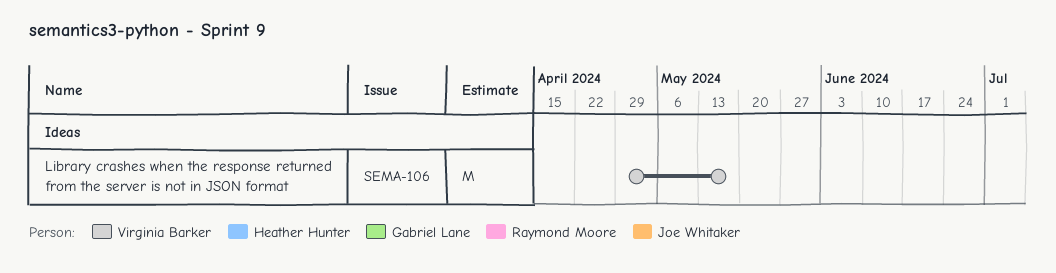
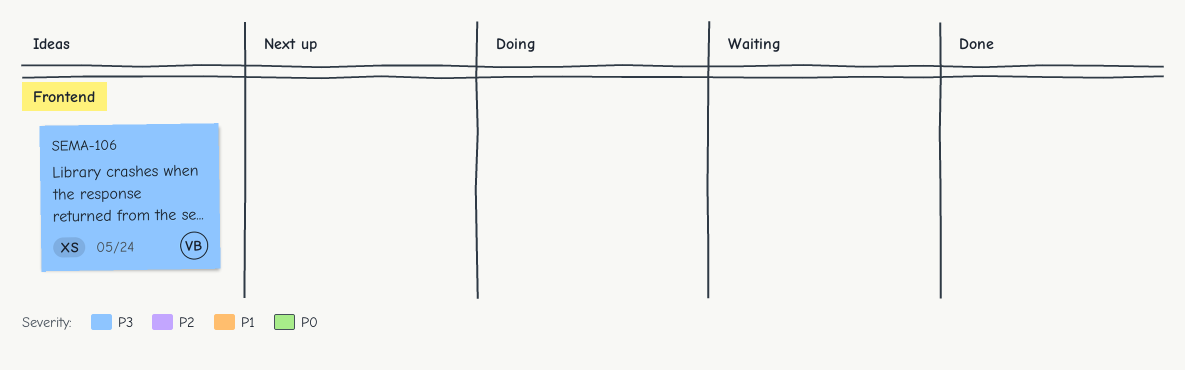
SEMA-106, estimate: M -> XS
SEMA-106, due: May 17 -> May 24

